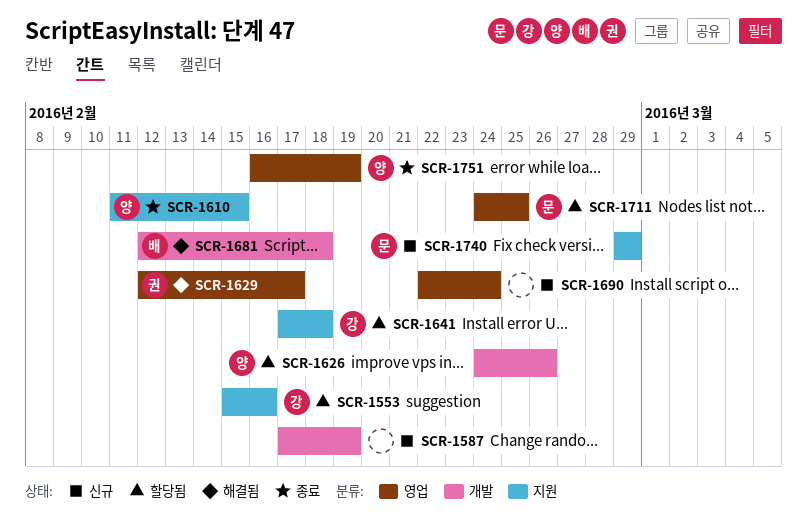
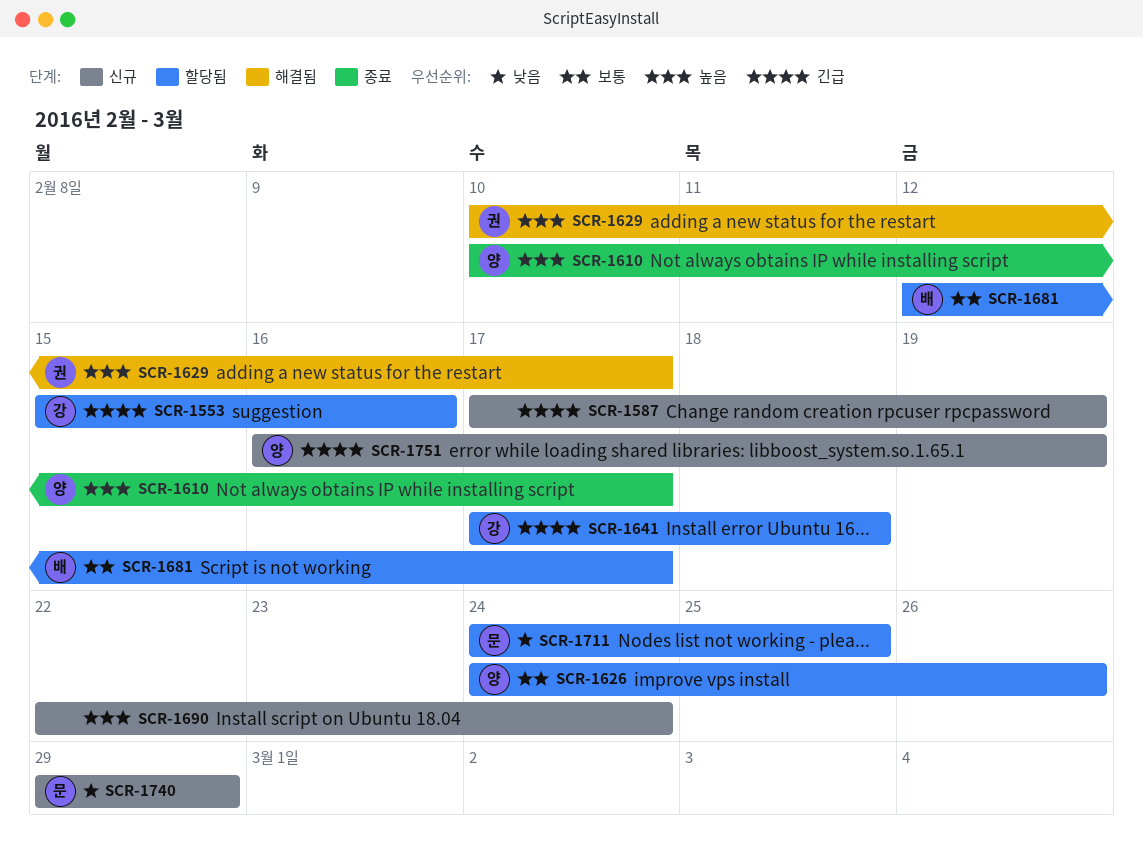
SCR-1610, start: Feb 11 -> Feb 10
SCR-1610, due: Feb 15 -> Feb 17
SCR-1629, start: Feb 12 -> Feb 10
SCR-1681, status: 해결됨 -> 할당됨
SCR-1681, due: Feb 18 -> Feb 17
SCR-1751, status: 종료 -> 신규

